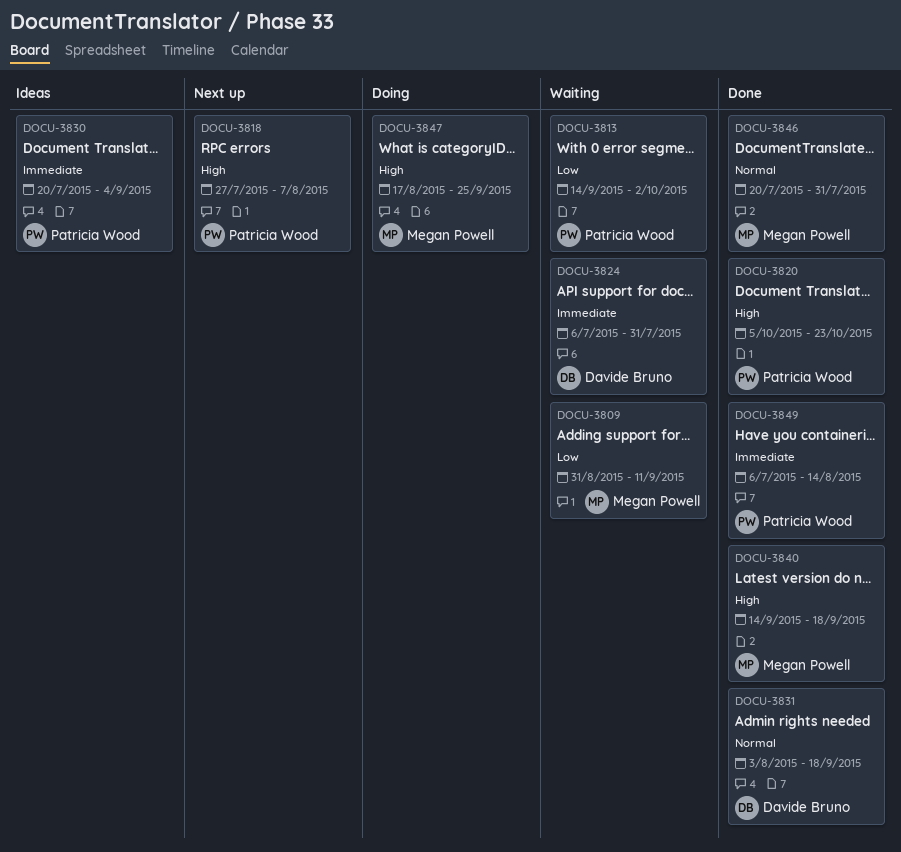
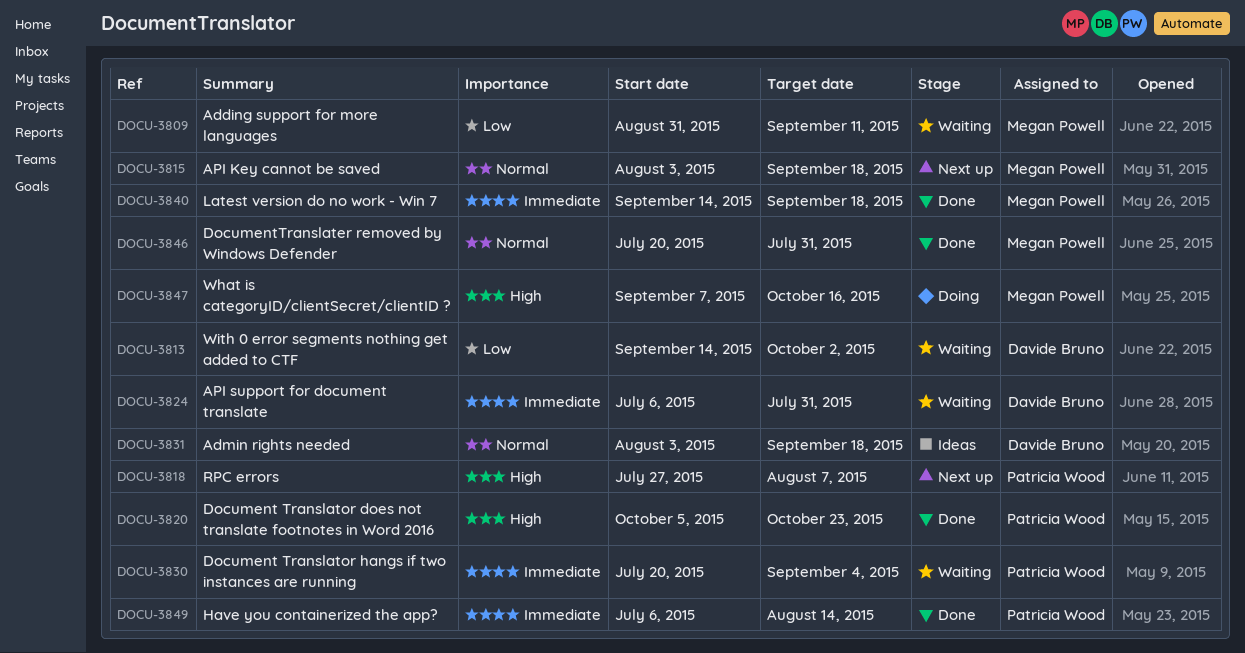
DOCU-3813, owner: Patricia Wood -> Davide Bruno
DOCU-3815: none -> present
DOCU-3830, status: Ideas -> Waiting
DOCU-3831, status: Done -> Ideas
DOCU-3840, priority: High -> Immediate
DOCU-3847, start: Aug 17 -> Sep 7
DOCU-3847, due: Sep 25 -> Oct 16

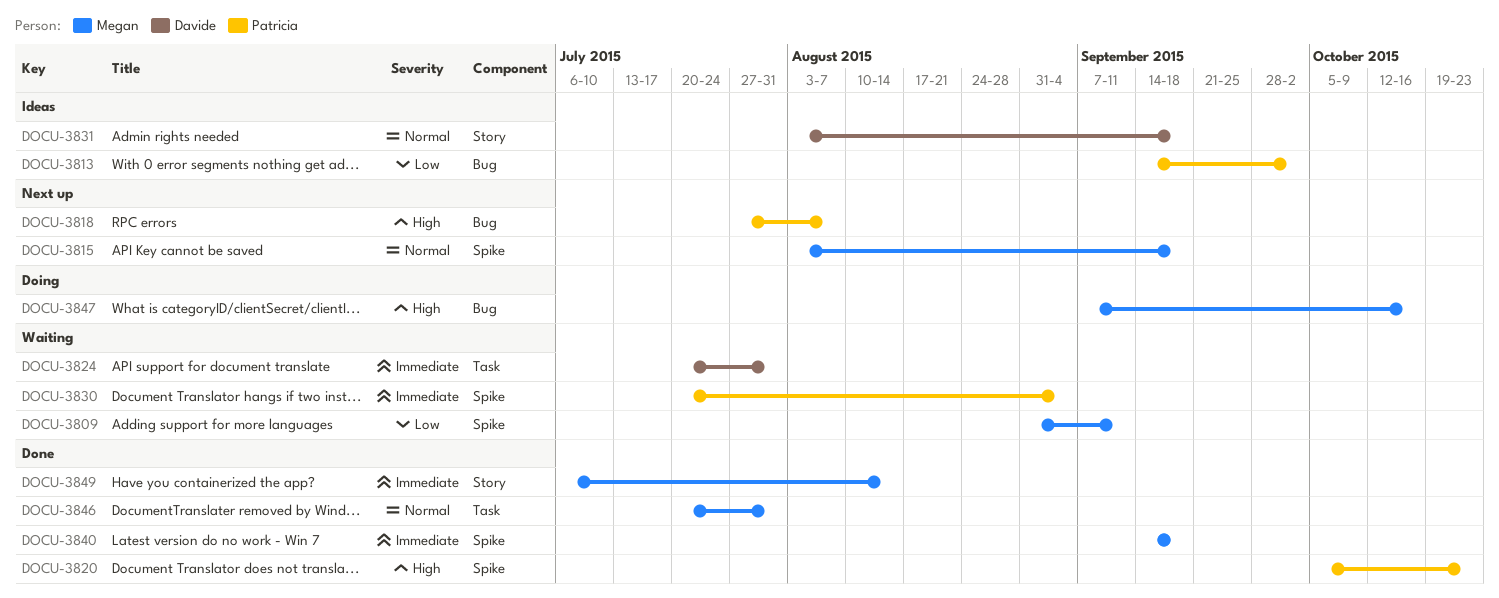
DOCU-3813, status: Waiting -> Ideas
DOCU-3813, owner: Davide Bruno -> Patricia Wood
DOCU-3824, start: Jul 6 -> Jul 20
DOCU-3849, owner: Patricia Wood -> Megan Powell

